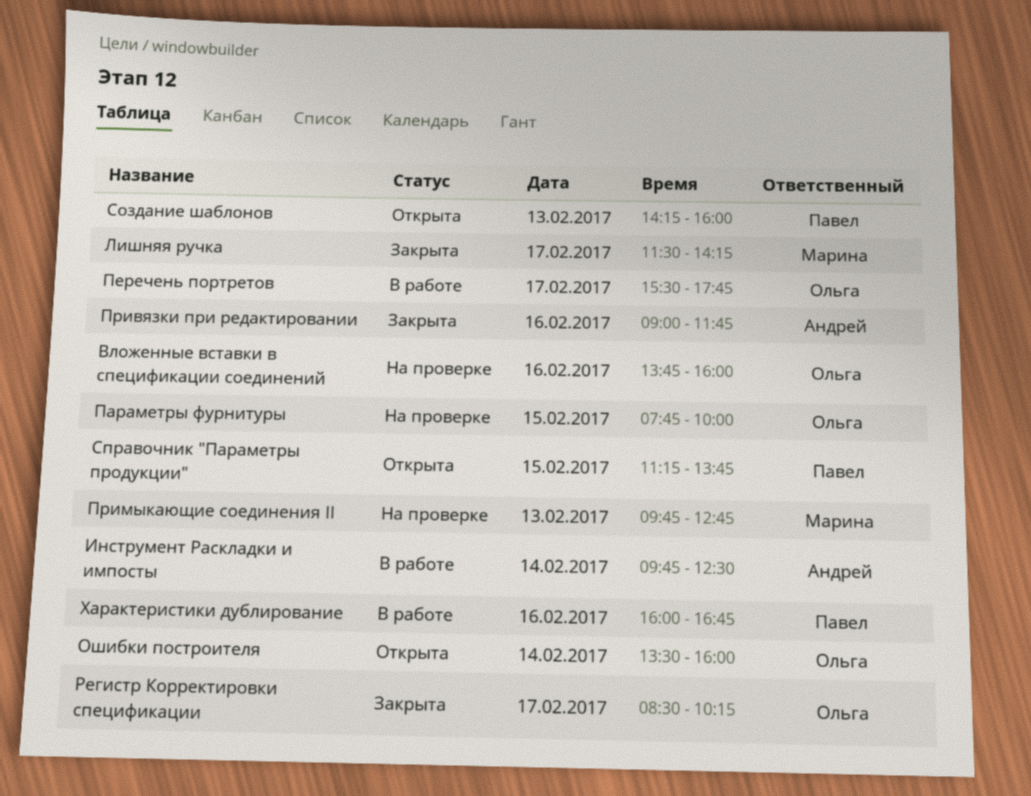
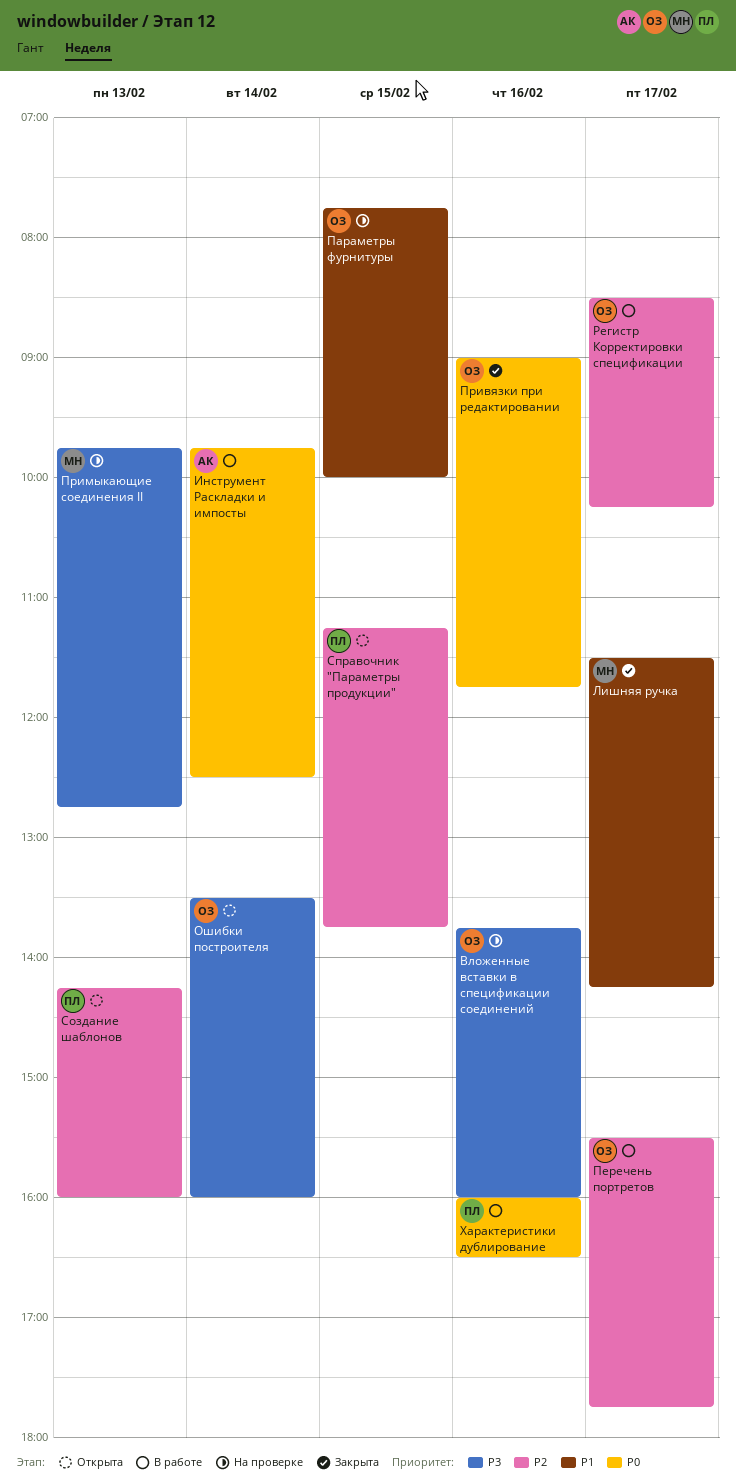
Привязки при редактировании, owner: Андрей -> Ольга
Регистр Корректировки спецификации, status: Закрыта -> В работе
Характеристики дублирование, ends: 16:45 -> 16:30

